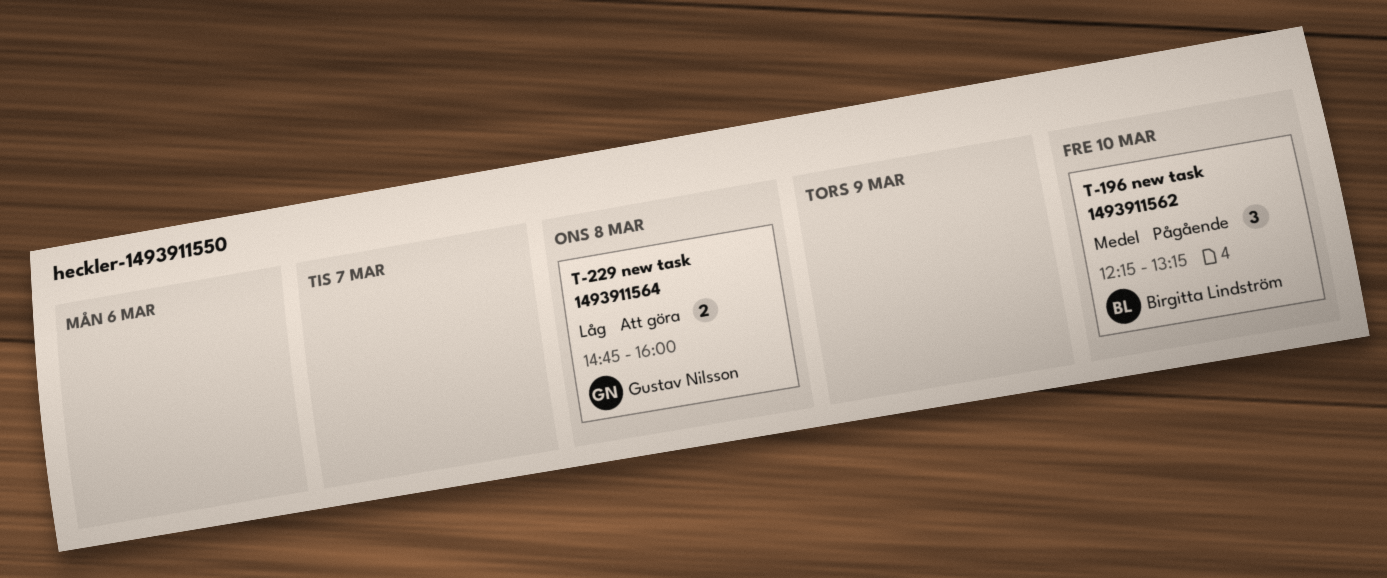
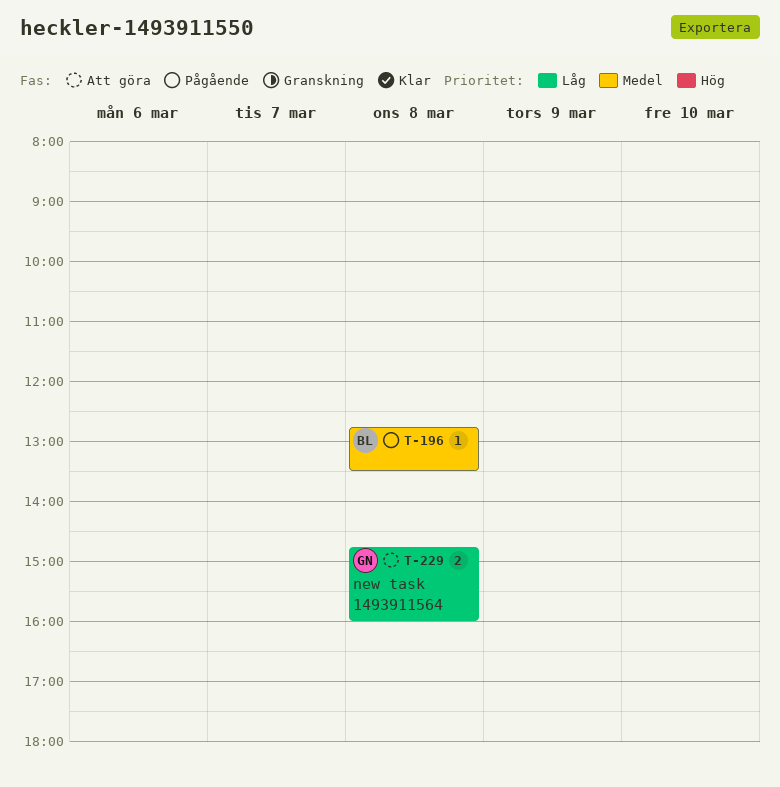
T-196, estimate: 3 -> 1
T-196, day: Mar 10 -> Mar 8
T-196, begins: 12:15 -> 12:45
T-196, ends: 13:15 -> 13:30

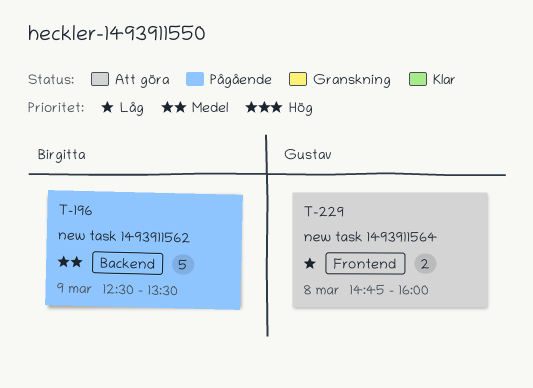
T-196, estimate: 1 -> 5
T-196, day: Mar 8 -> Mar 9
T-196, begins: 12:45 -> 12:30

